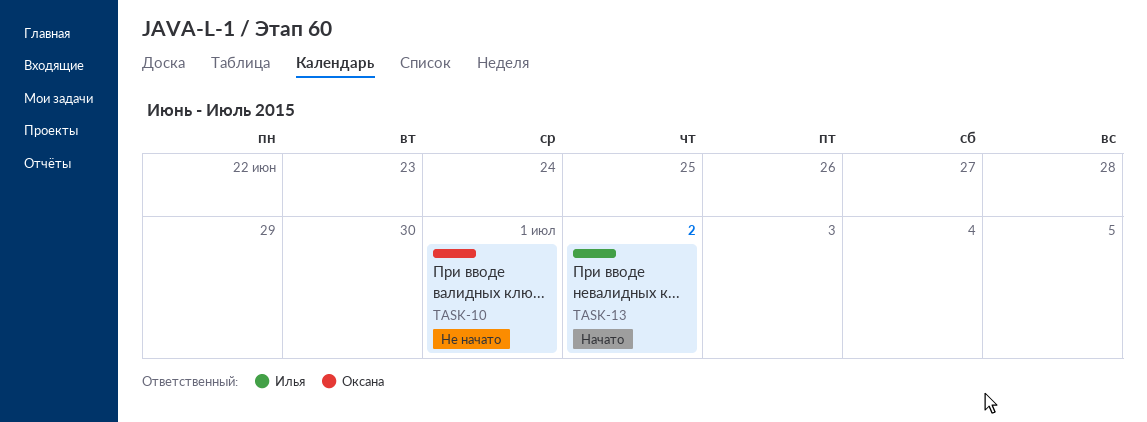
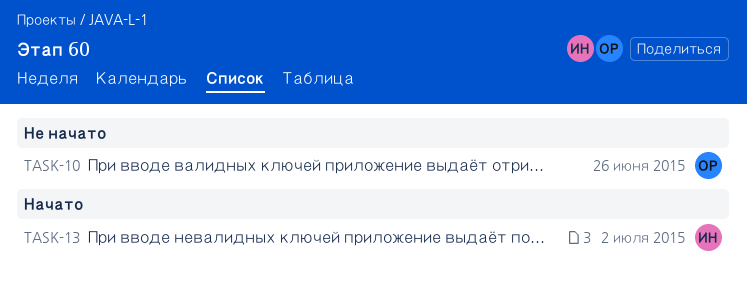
TASK-10, due: Jul 1 -> Jun 26

